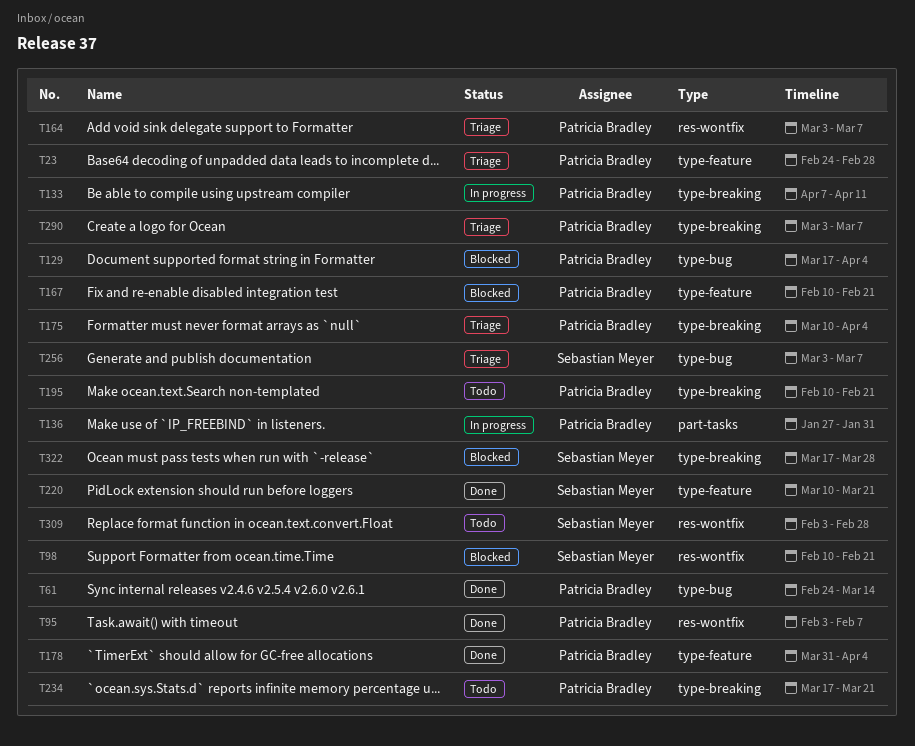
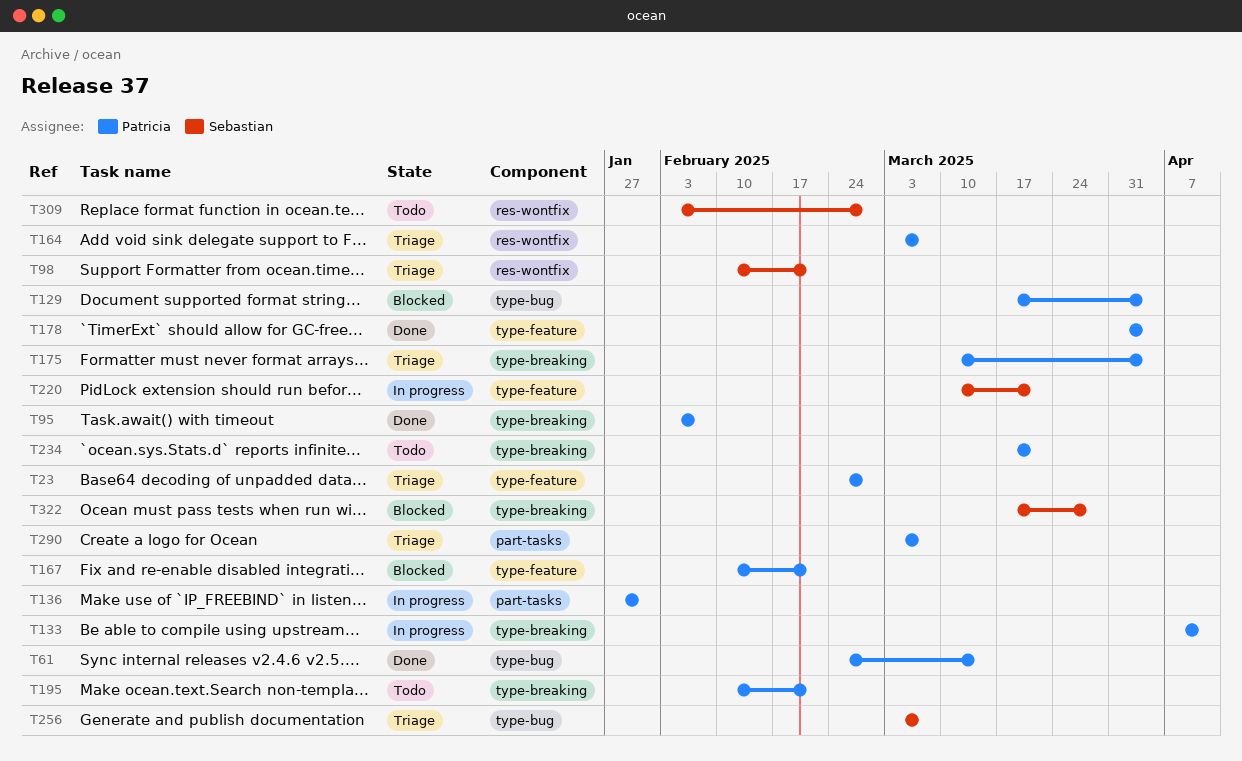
T95, label: res-wontfix -> type-breaking
T98, status: Blocked -> Triage
T220, status: Done -> In progress
T290, label: type-breaking -> part-tasks

